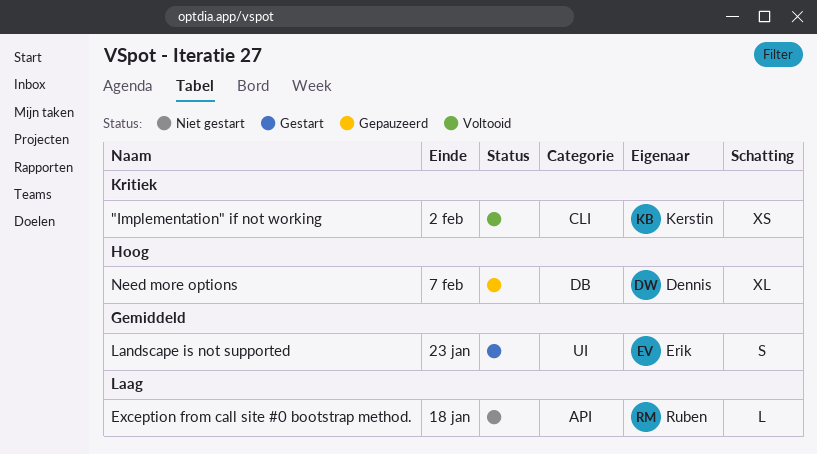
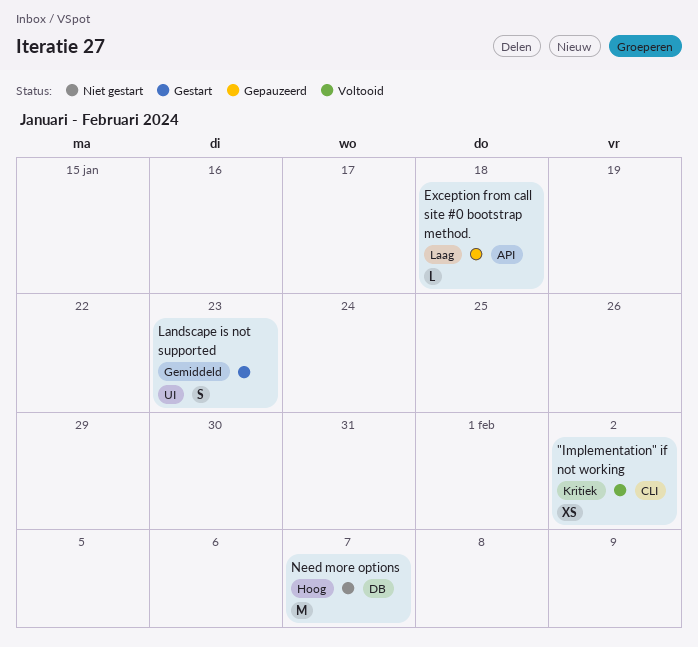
Exception from call site #0 bootstrap method., status: Niet gestart -> Gepauzeerd
Need more options, status: Gepauzeerd -> Niet gestart
Need more options, estimate: XL -> M

